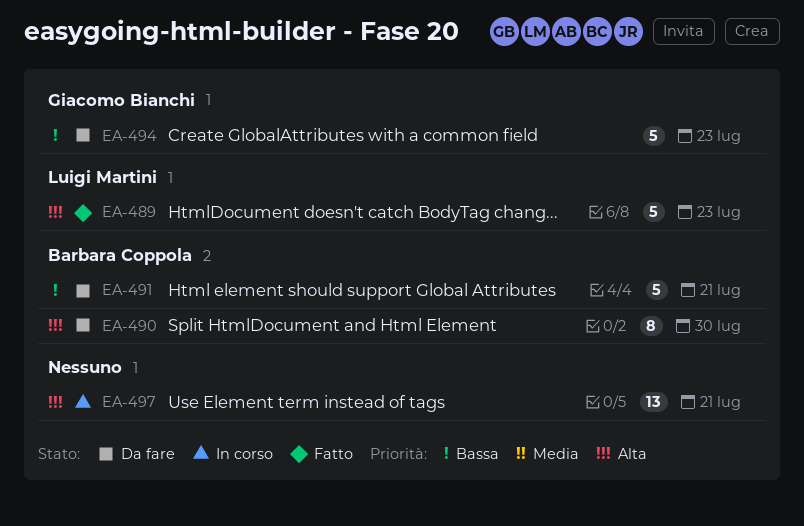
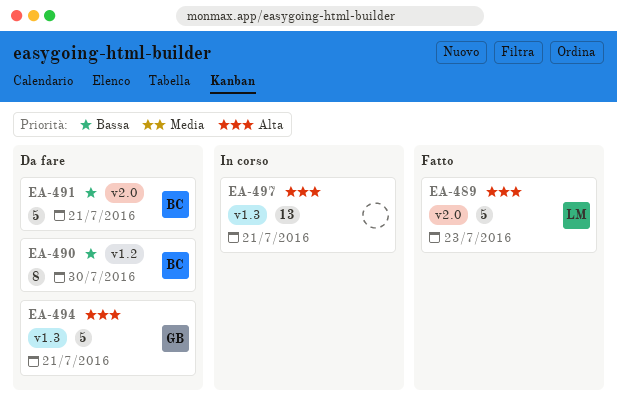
EA-490, priority: Alta -> Bassa
EA-494, priority: Bassa -> Alta
EA-494, due: Jul 23 -> Jul 21

